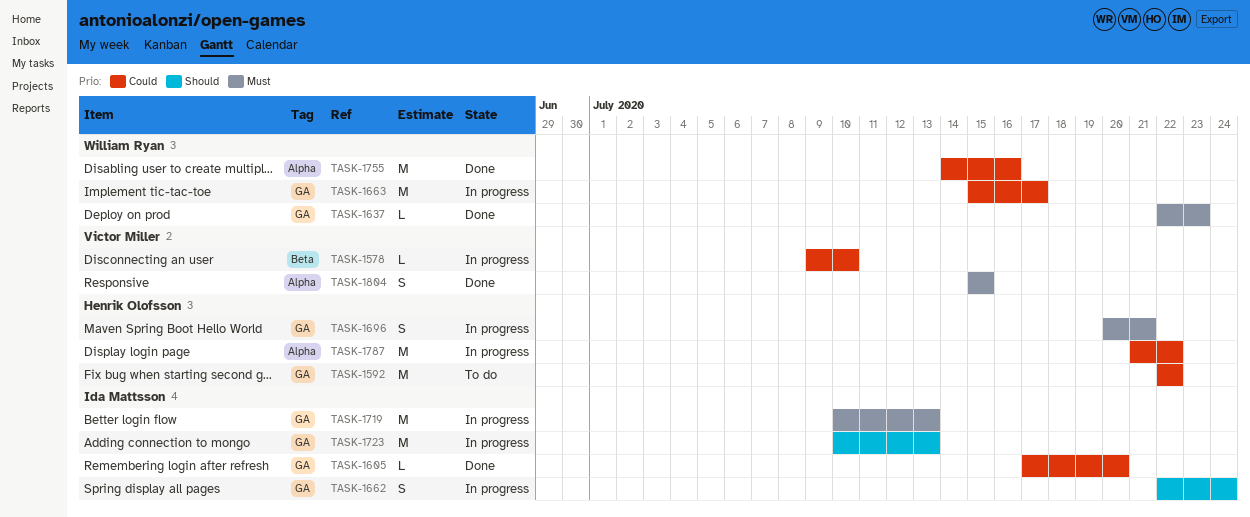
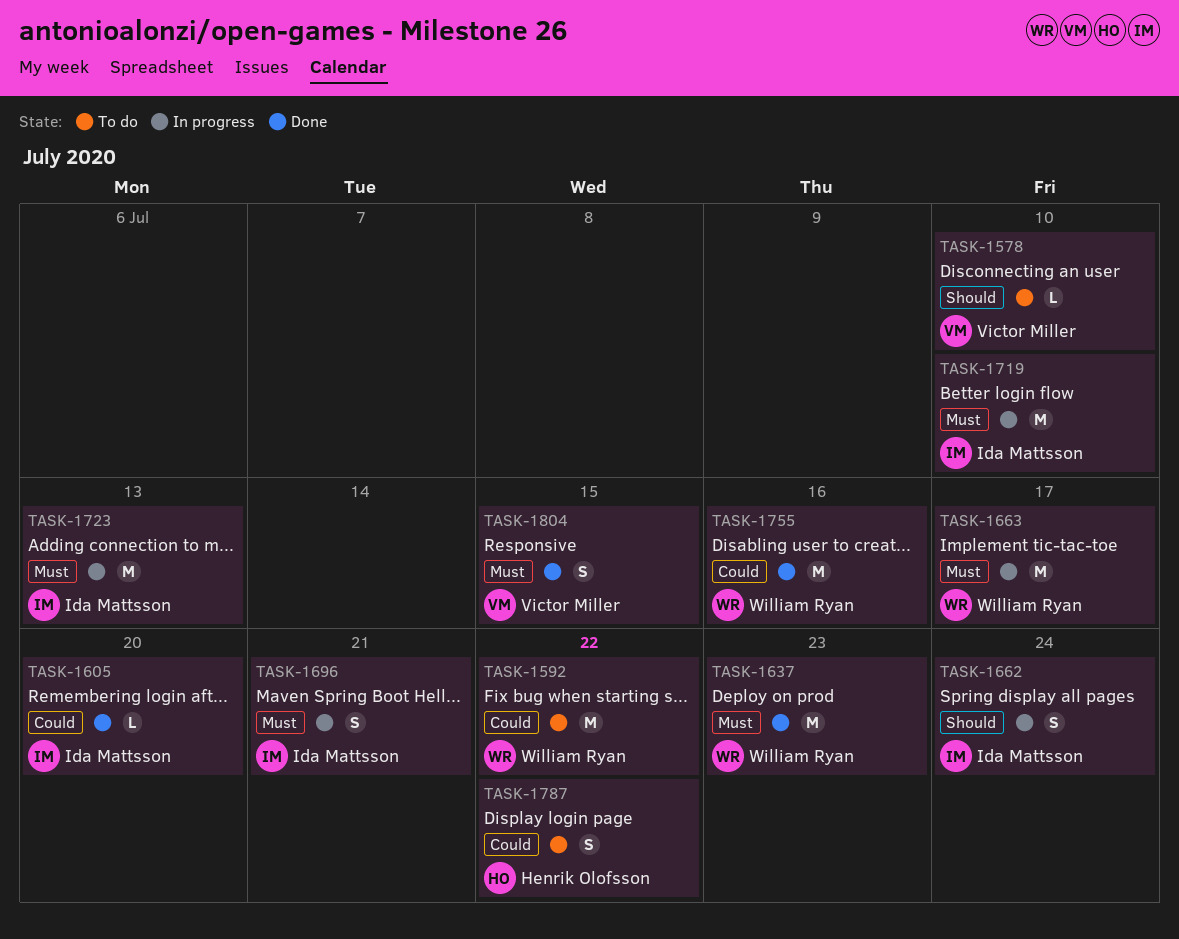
TASK-1578, status: In progress -> To do
TASK-1578, priority: Could -> Should
TASK-1592, owner: Henrik Olofsson -> William Ryan
TASK-1637, estimate: L -> M
TASK-1663, priority: Could -> Must
TASK-1696, owner: Henrik Olofsson -> Ida Mattsson
TASK-1719, due: Jul 13 -> Jul 10
TASK-1723, priority: Should -> Must
TASK-1787, status: In progress -> To do
TASK-1787, estimate: M -> S

